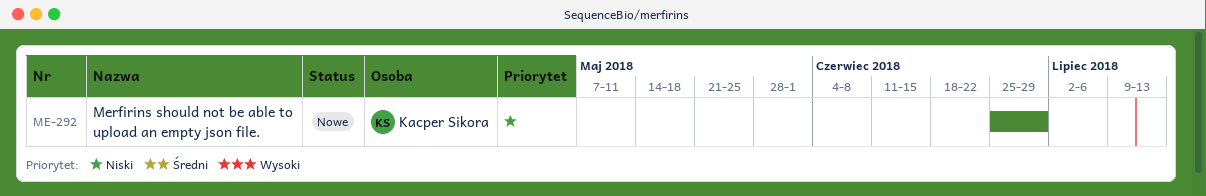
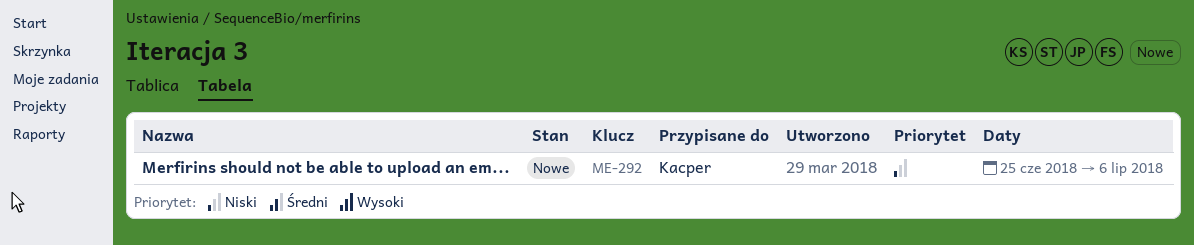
ME-292, due: Jun 29 -> Jul 6

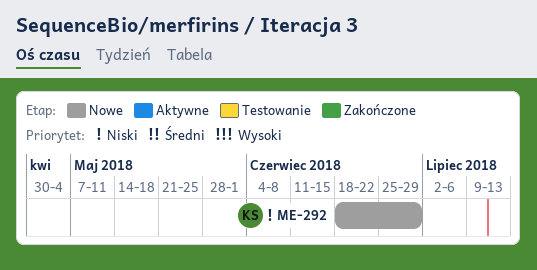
ME-292, start: Jun 25 -> Jun 18
ME-292, due: Jul 6 -> Jun 29

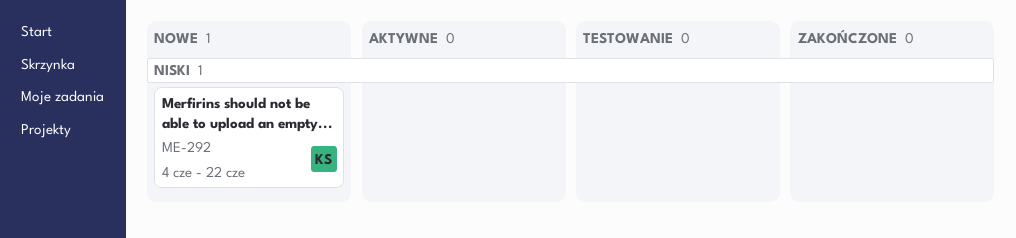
ME-292, start: Jun 18 -> Jun 4
ME-292, due: Jun 29 -> Jun 22

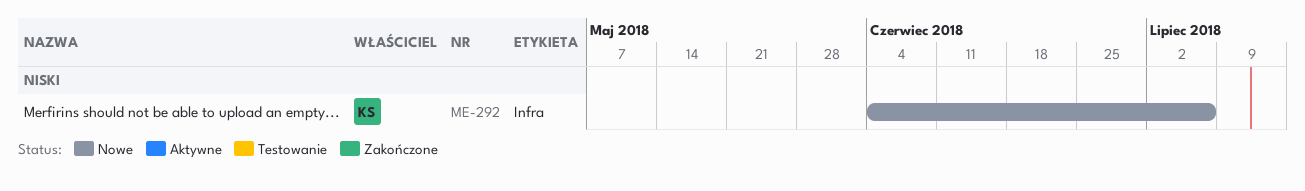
ME-292, due: Jun 22 -> Jul 6

